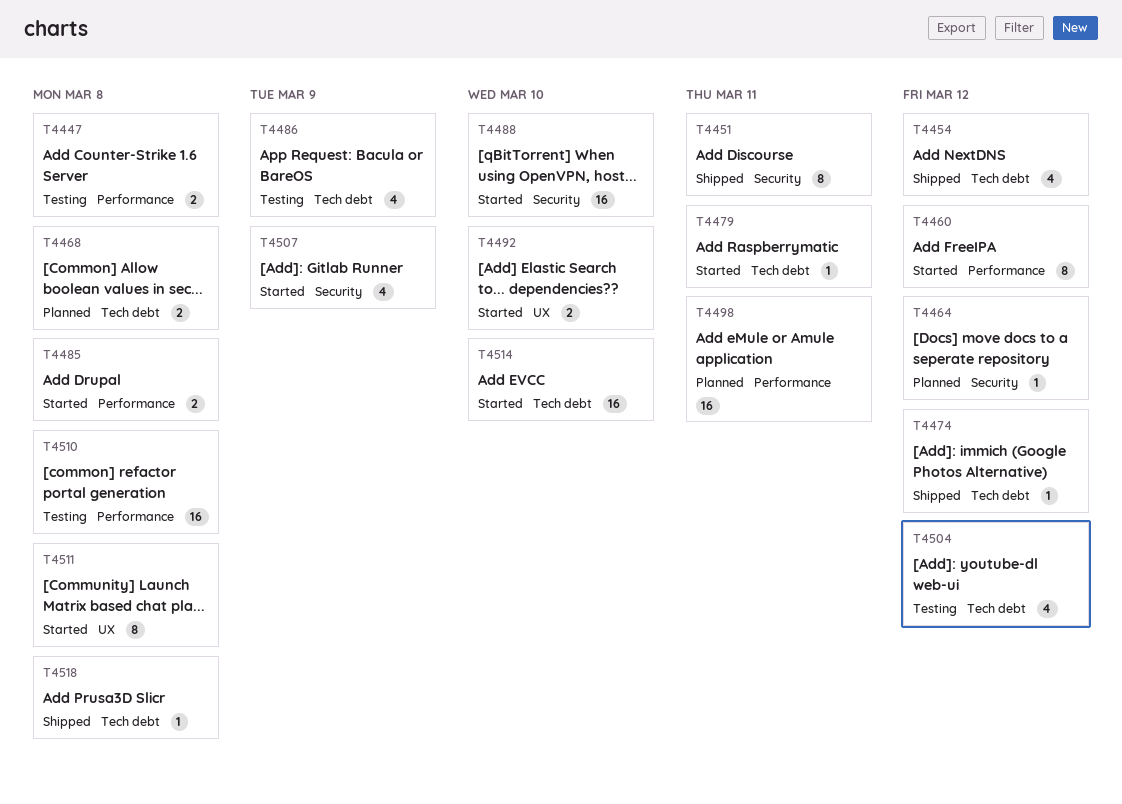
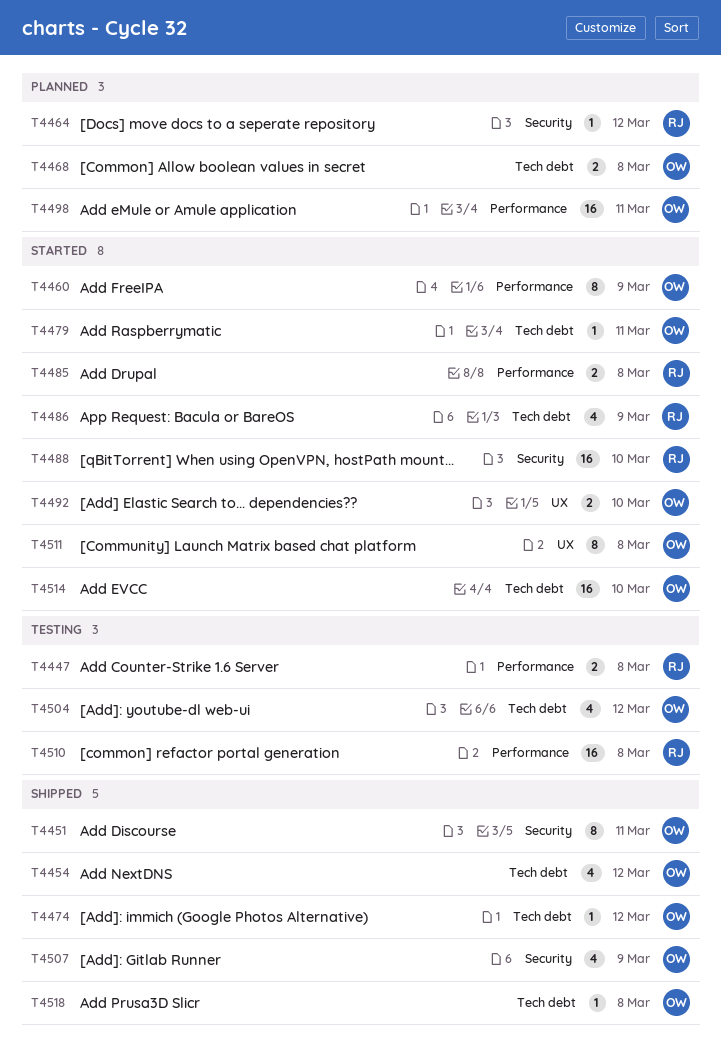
T4460, due: Mar 12 -> Mar 9
T4486, status: Testing -> Started
T4507, status: Started -> Shipped

